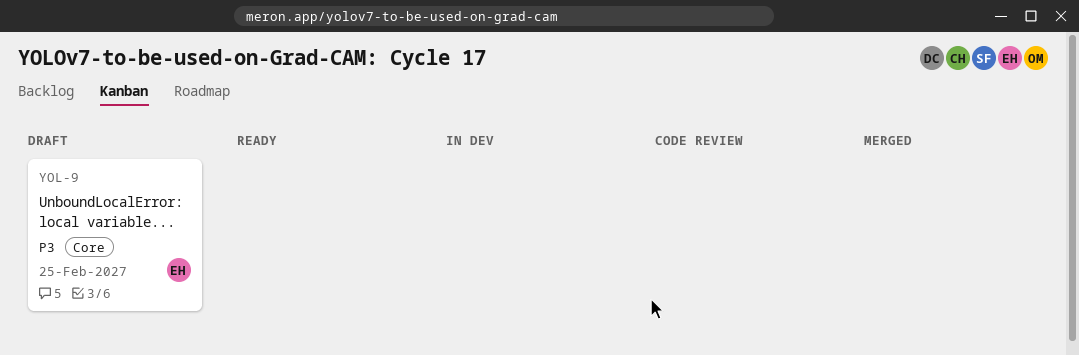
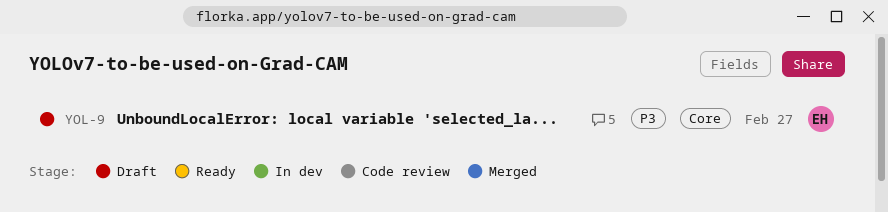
YOL-9, due: Feb 25 -> Feb 27

